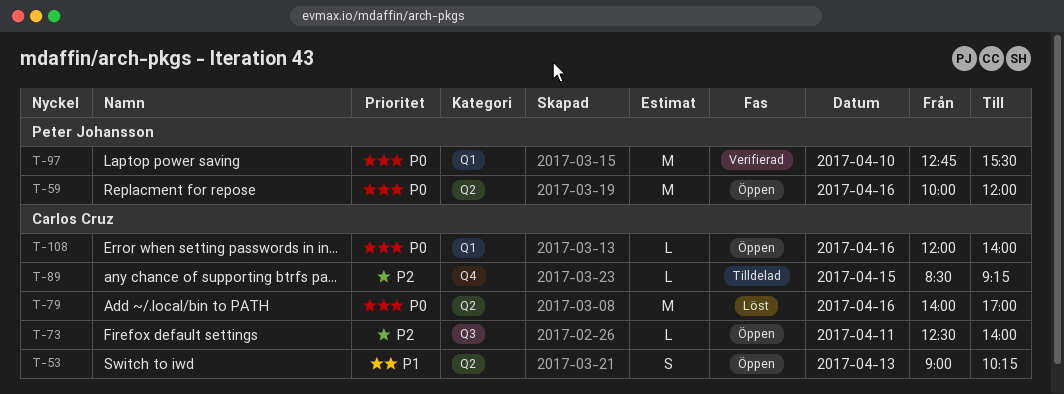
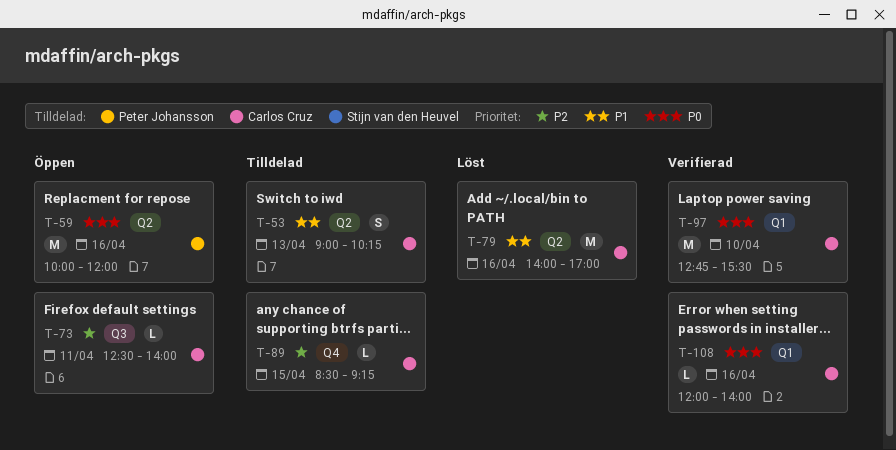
T-53, status: Öppen -> Tilldelad
T-79, priority: P0 -> P1
T-97, owner: Peter Johansson -> Carlos Cruz
T-108, status: Öppen -> Verifierad

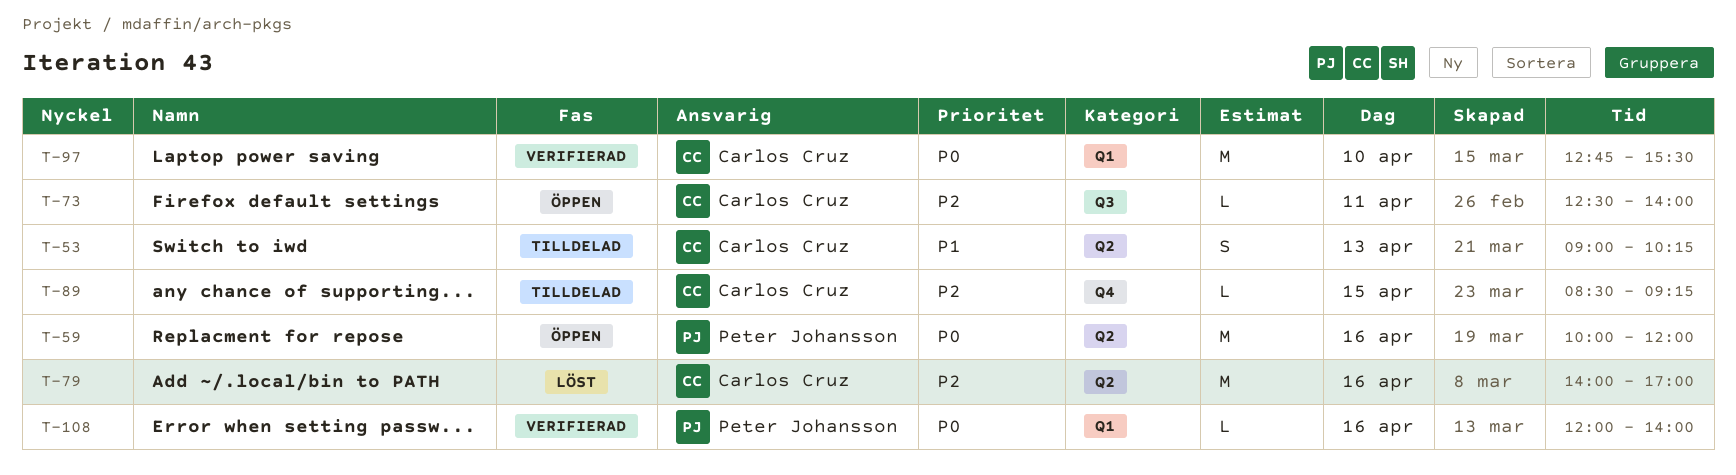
T-79, priority: P1 -> P2
T-108, owner: Carlos Cruz -> Peter Johansson

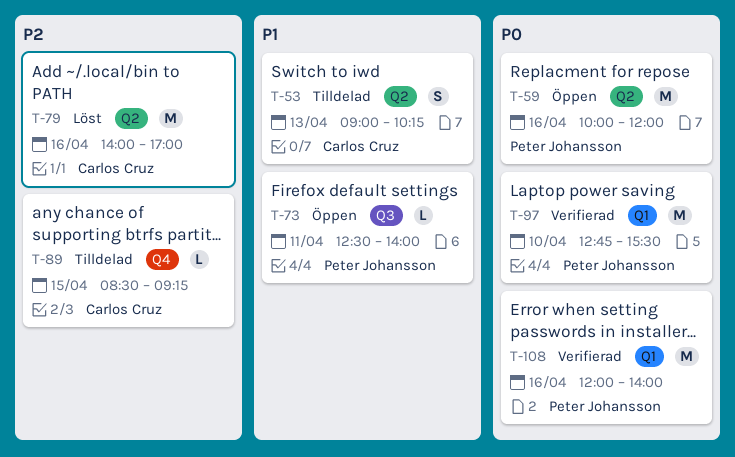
T-73, owner: Carlos Cruz -> Peter Johansson
T-73, priority: P2 -> P1
T-97, owner: Carlos Cruz -> Peter Johansson
T-108, estimate: L -> M

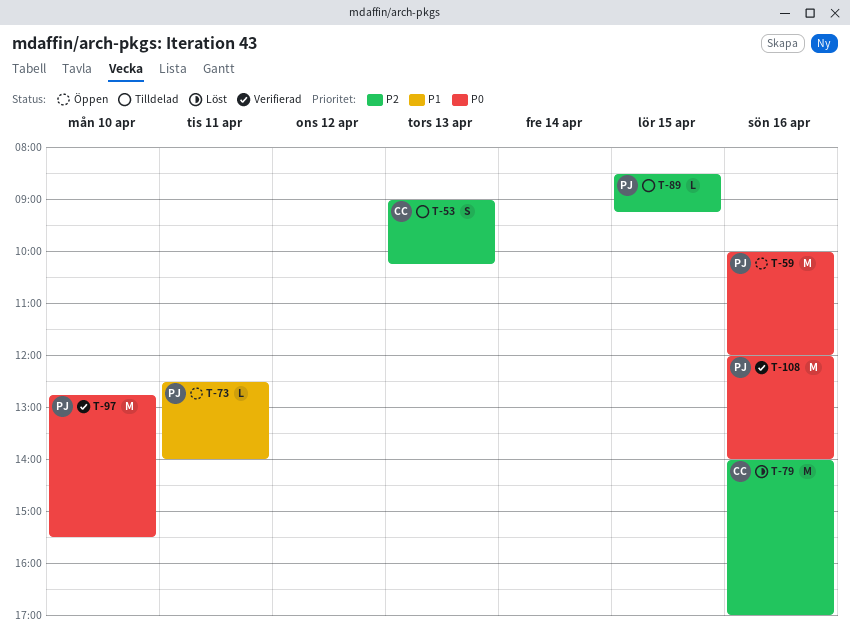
T-53, priority: P1 -> P2
T-89, owner: Carlos Cruz -> Peter Johansson

